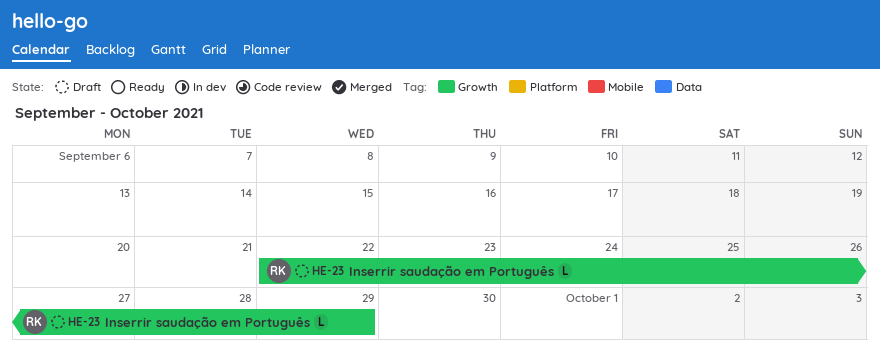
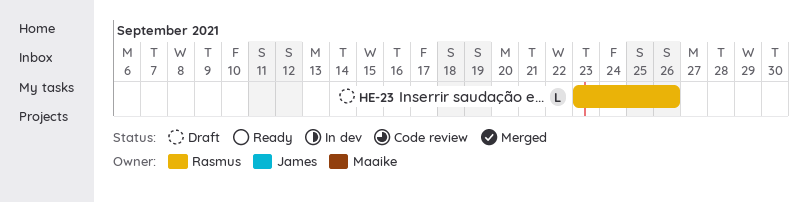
HE-23, start: Sep 22 -> Sep 23
HE-23, due: Sep 29 -> Sep 26

